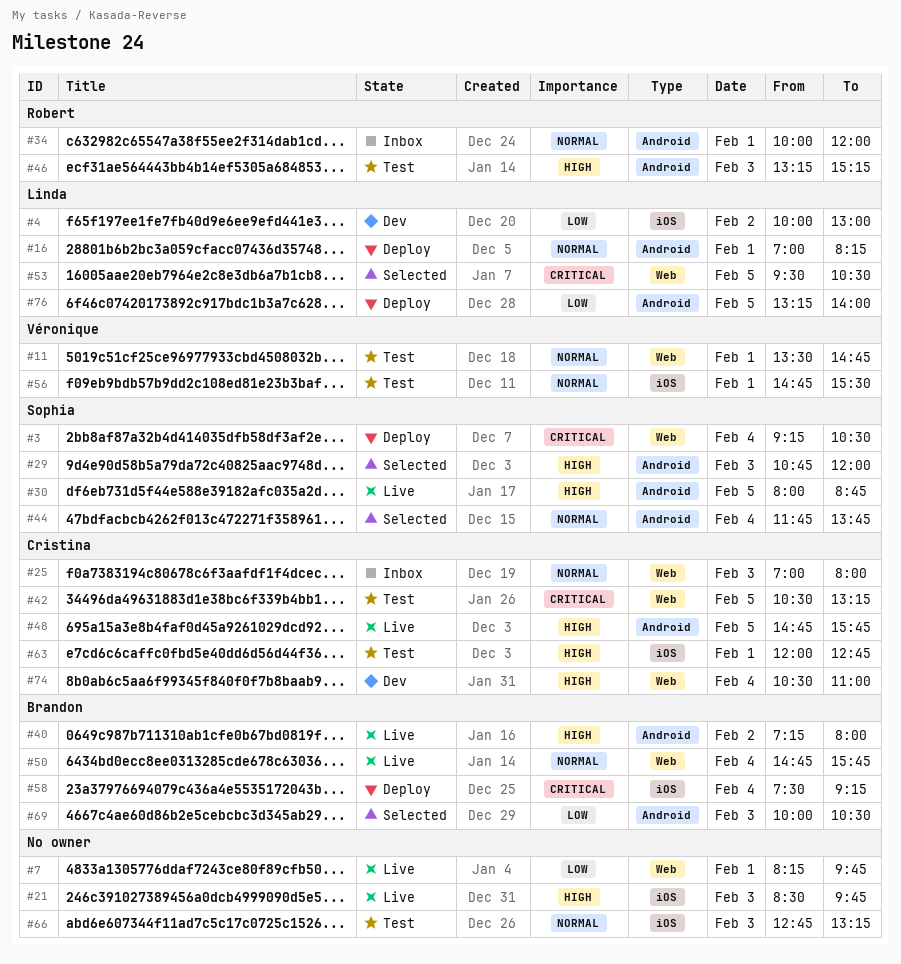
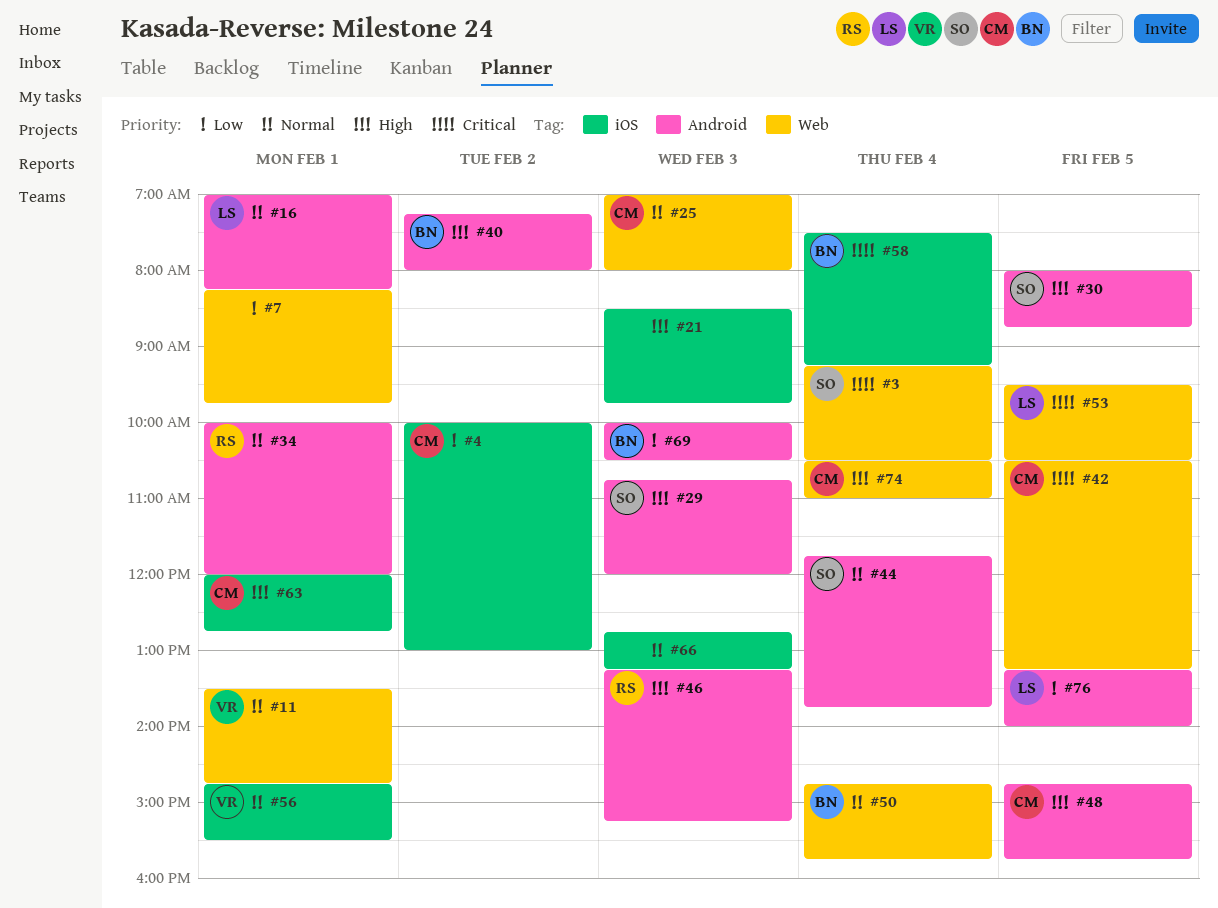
#4, owner: Linda -> Cristina

